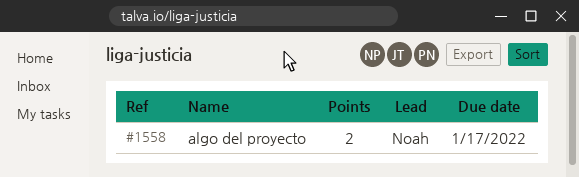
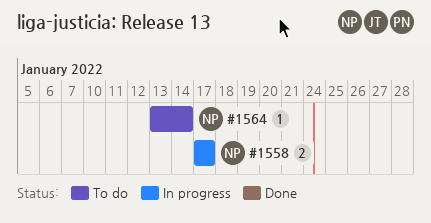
#1564: none -> present

